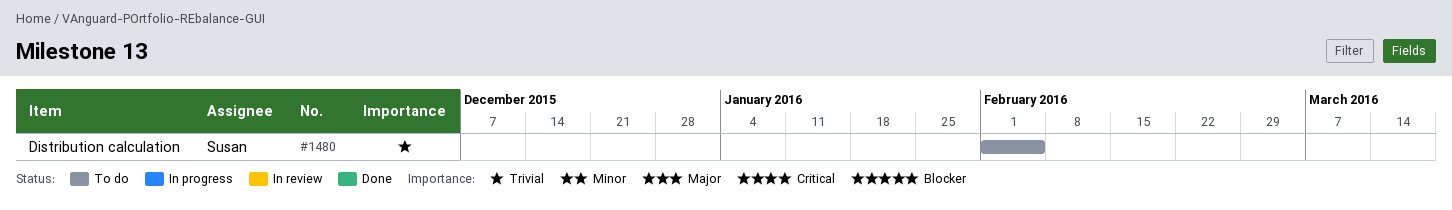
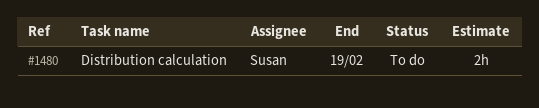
#1480, due: Feb 5 -> Feb 19

